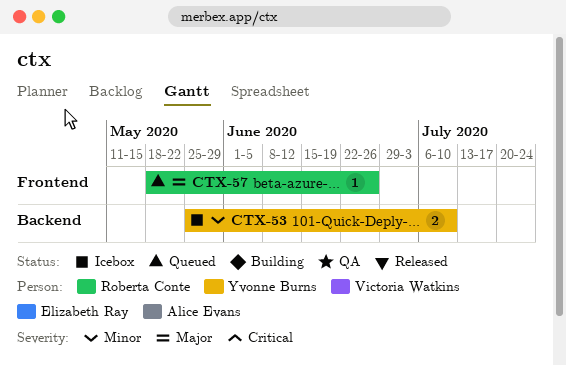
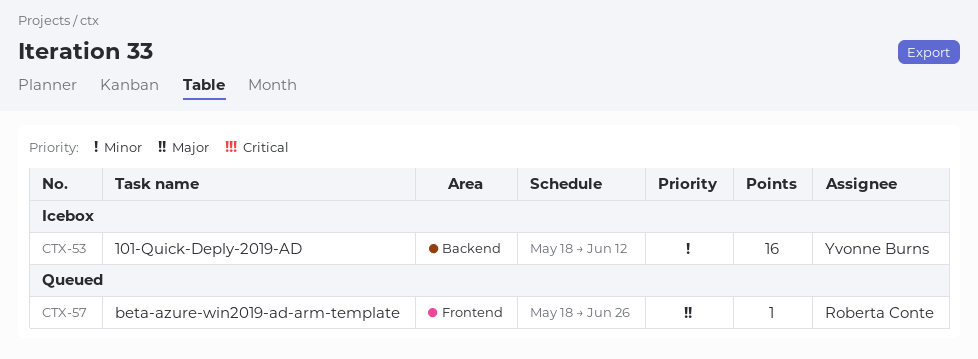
CTX-53, estimate: 2 -> 16
CTX-53, start: May 25 -> May 18
CTX-53, due: Jul 10 -> Jun 12

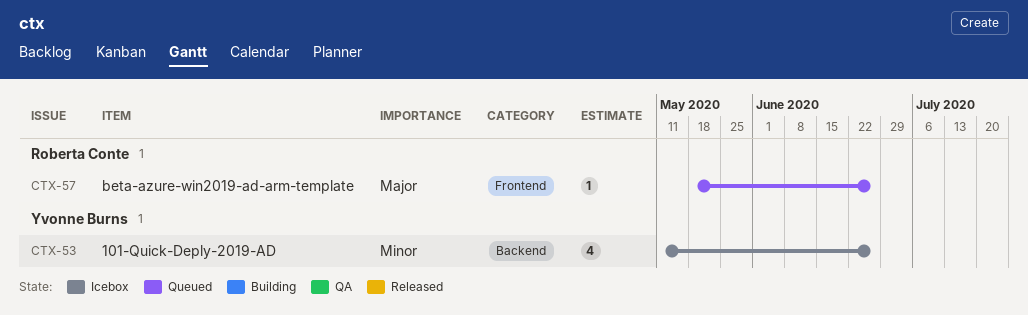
CTX-53, estimate: 16 -> 4
CTX-53, start: May 18 -> May 11
CTX-53, due: Jun 12 -> Jun 26

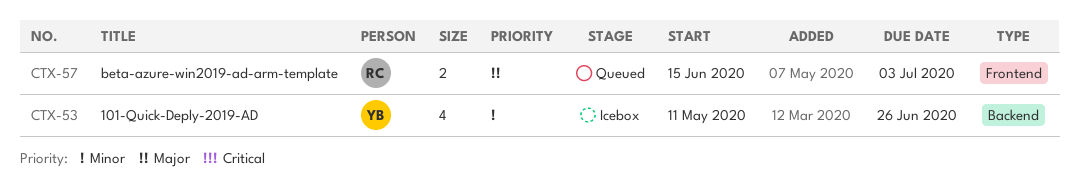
CTX-57, estimate: 1 -> 2
CTX-57, start: May 18 -> Jun 15
CTX-57, due: Jun 26 -> Jul 3

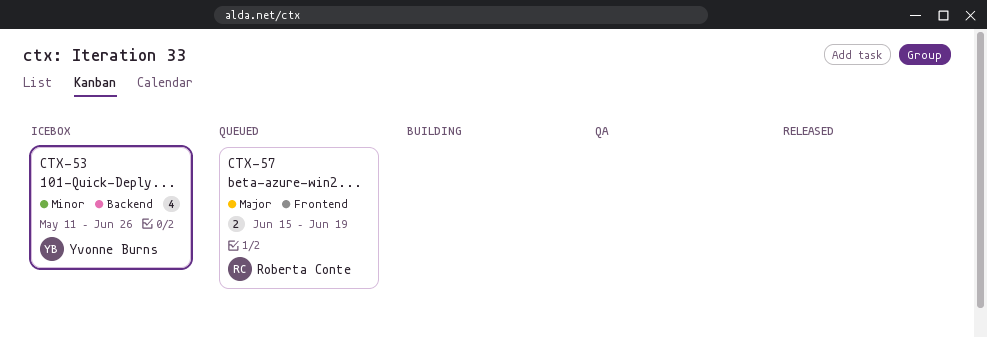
CTX-57, due: Jul 3 -> Jun 19

